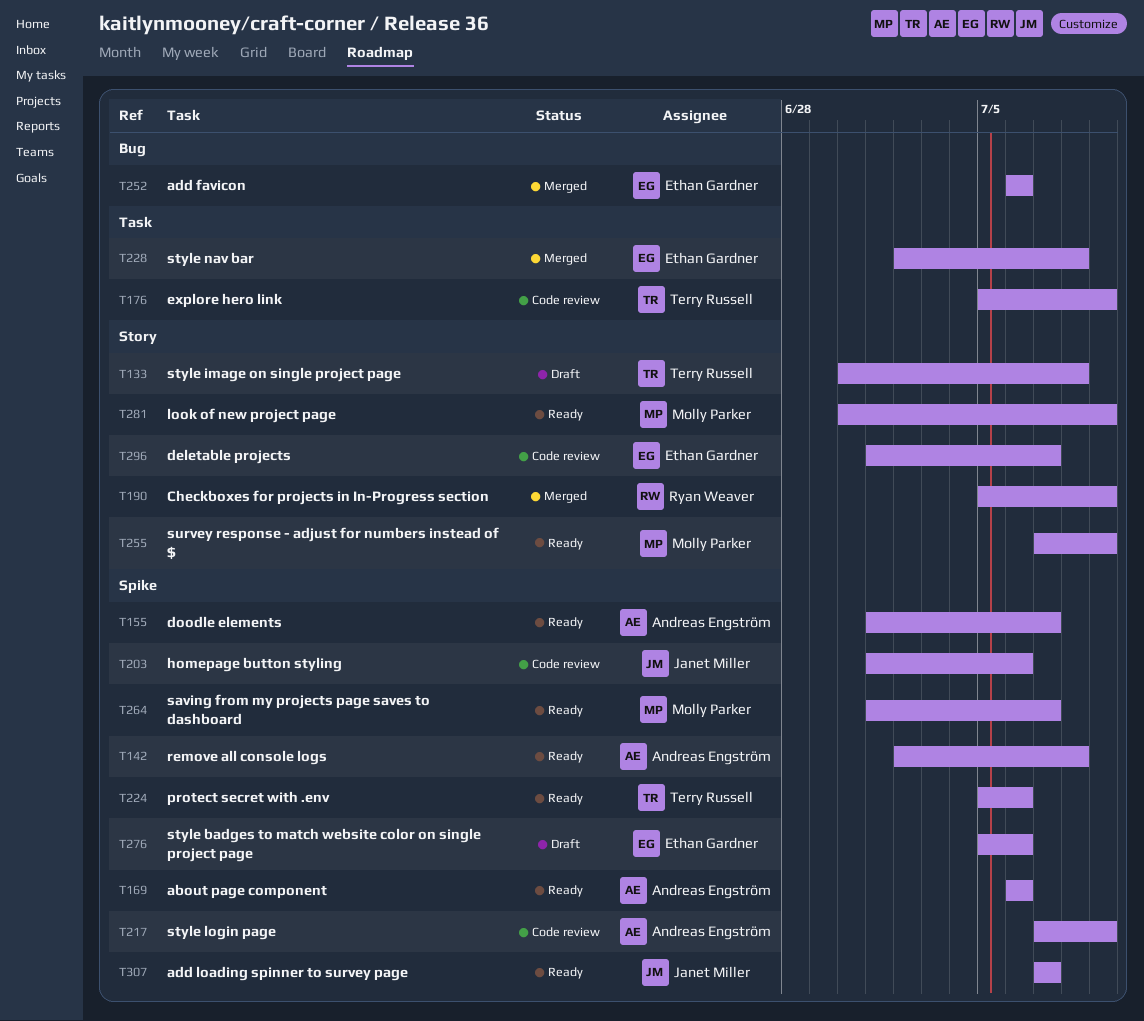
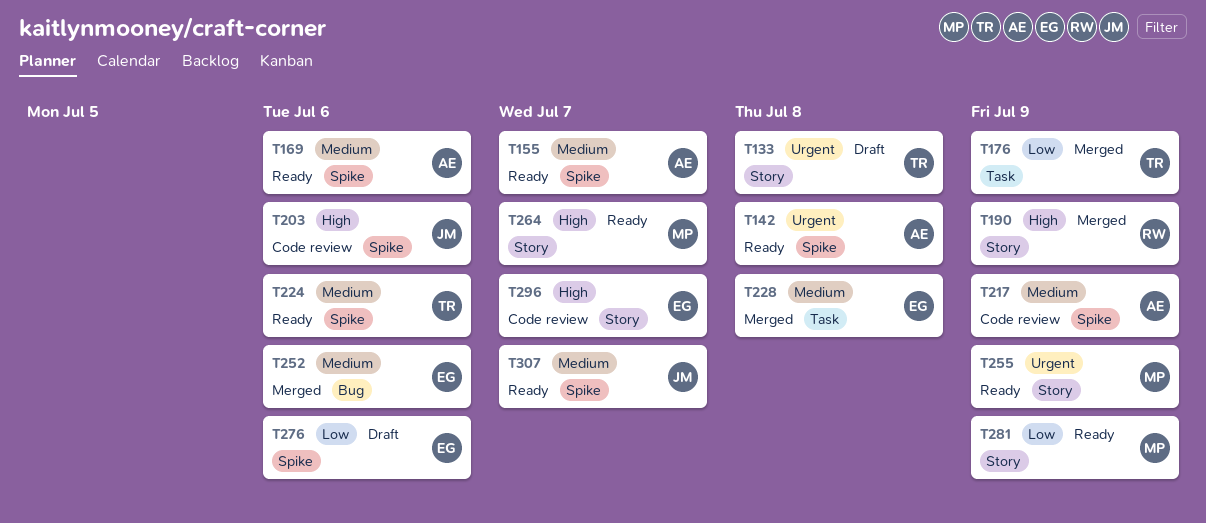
T176, status: Code review -> Merged
T264, label: Spike -> Story

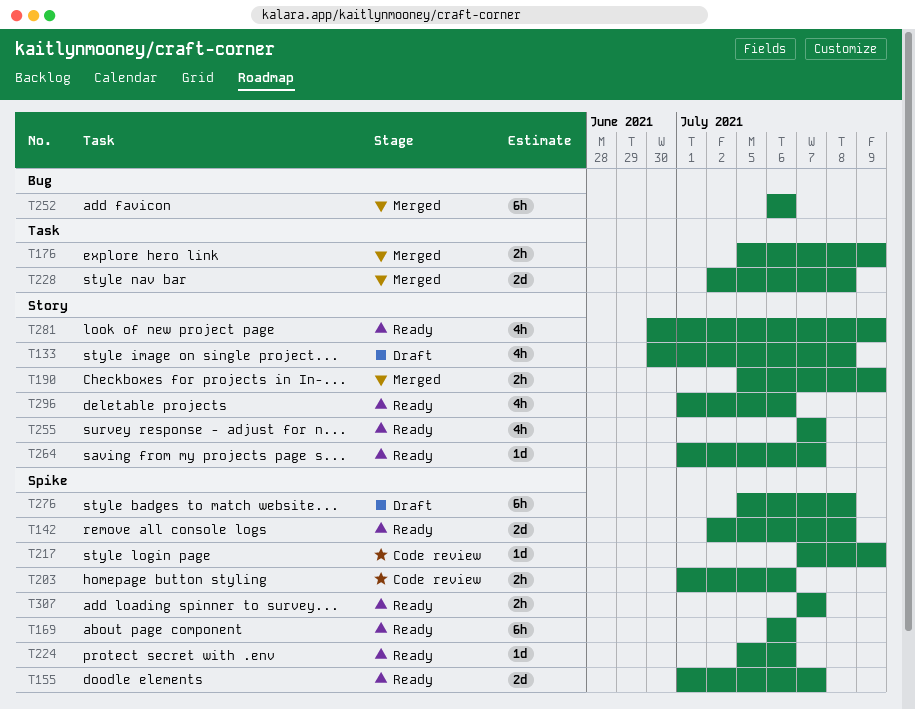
T255, due: Jul 9 -> Jul 7
T276, due: Jul 6 -> Jul 8
T296, status: Code review -> Ready
T296, due: Jul 7 -> Jul 6

